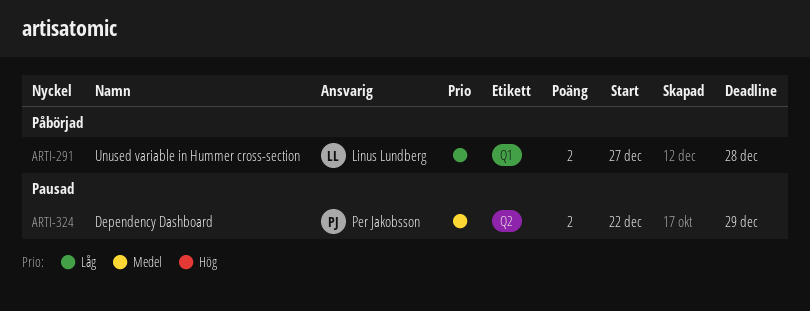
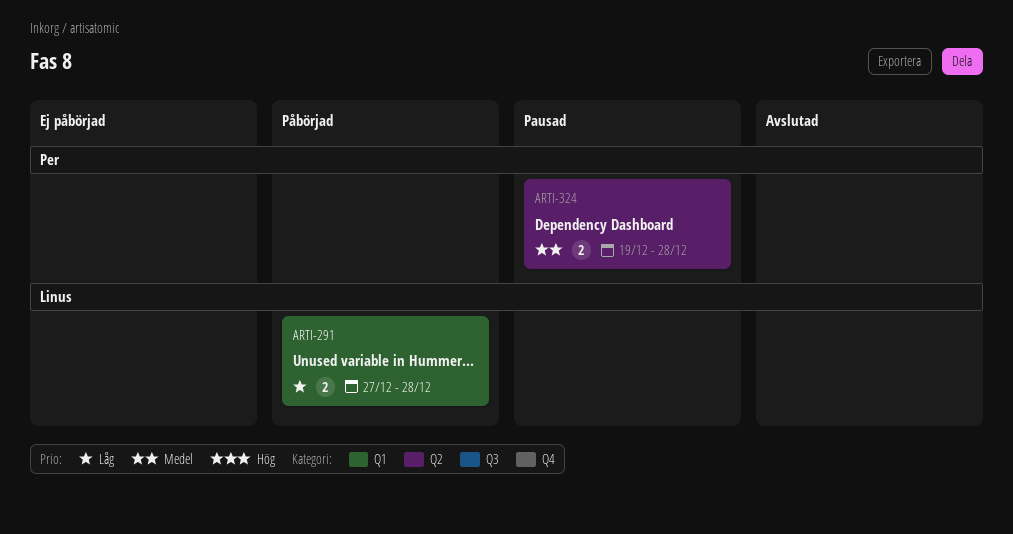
ARTI-324, start: Dec 22 -> Dec 19
ARTI-324, due: Dec 29 -> Dec 28

